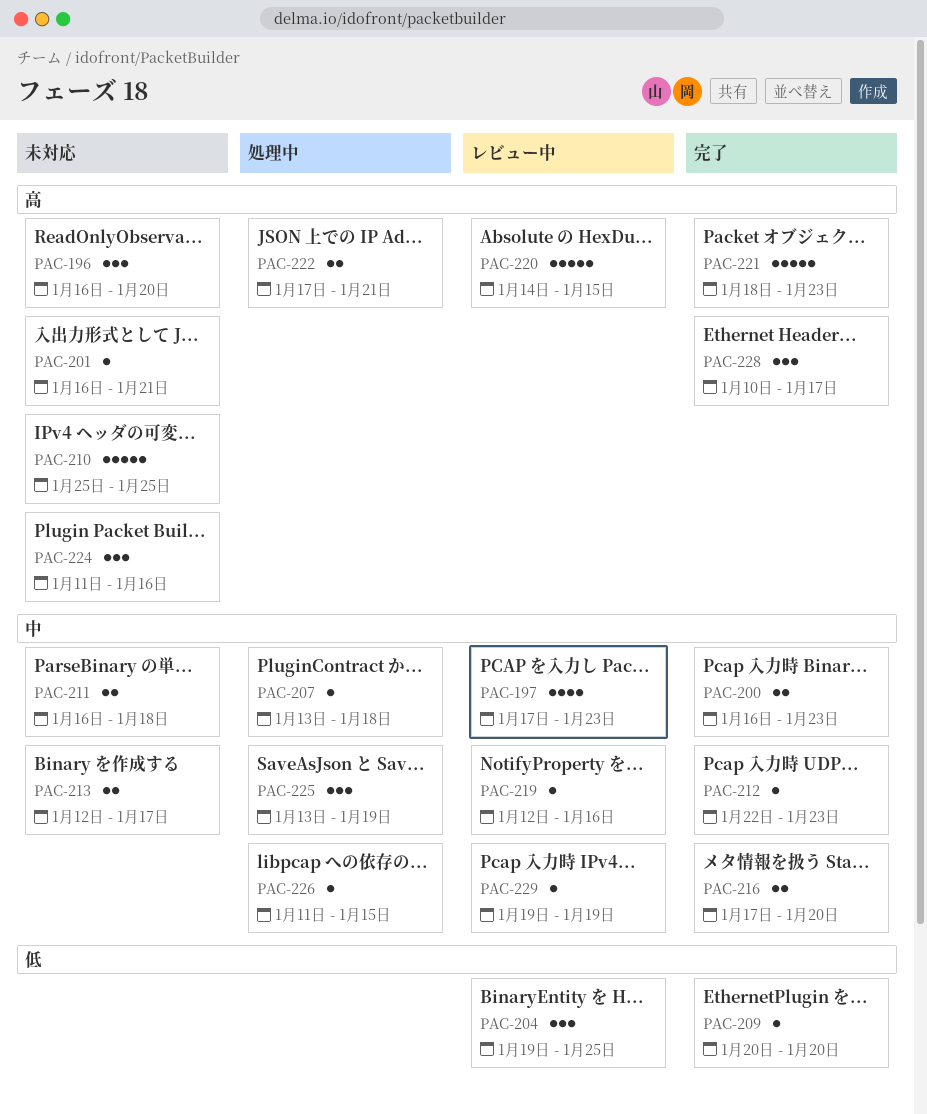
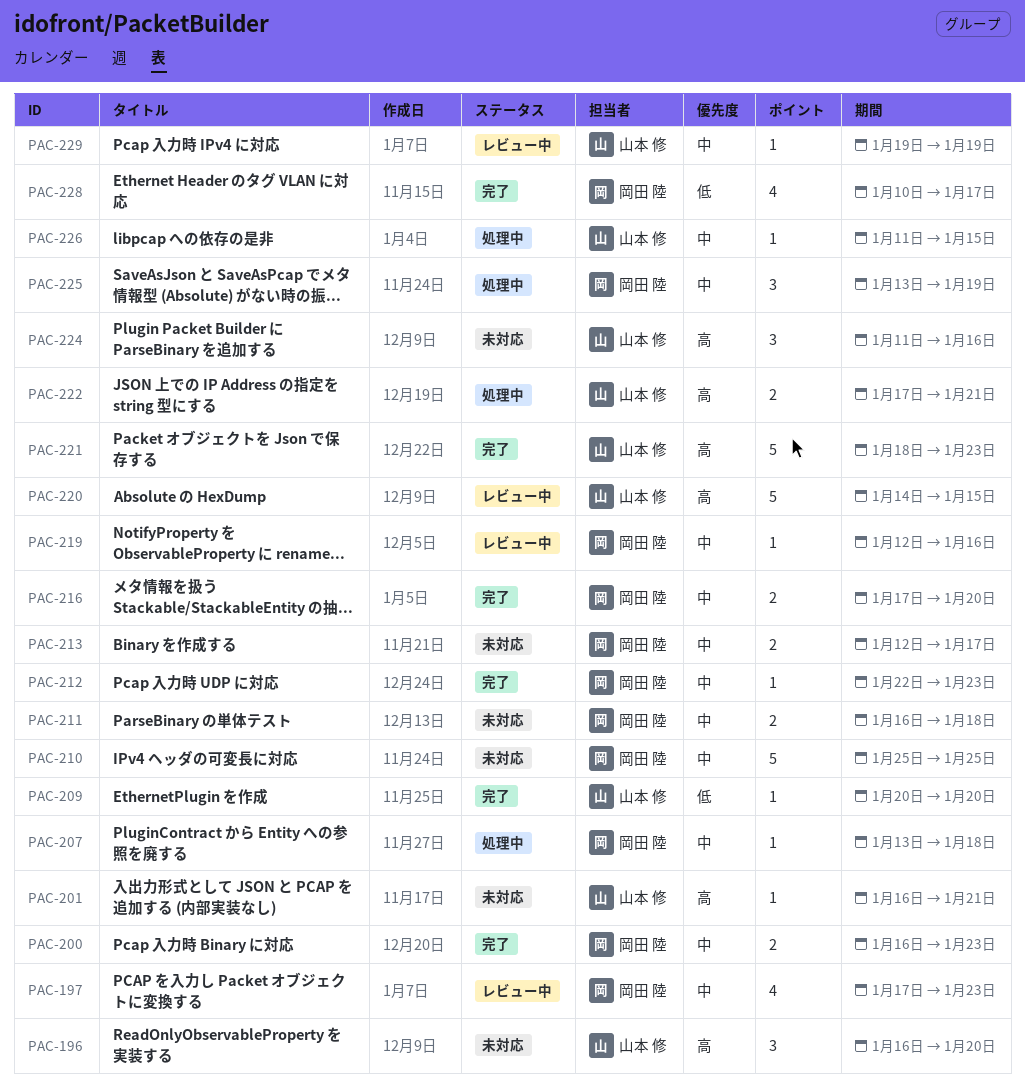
PAC-204: present -> none
PAC-210, priority: 高 -> 中
PAC-228, priority: 高 -> 低
PAC-228, estimate: 3 -> 4

